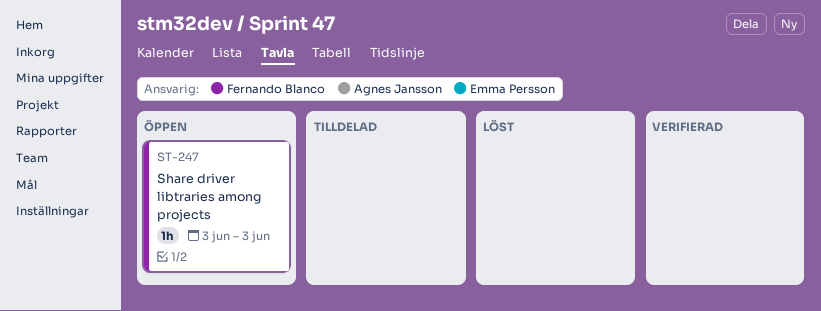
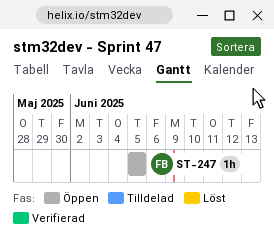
ST-247, start: Jun 3 -> Jun 5
ST-247, due: Jun 3 -> Jun 5

